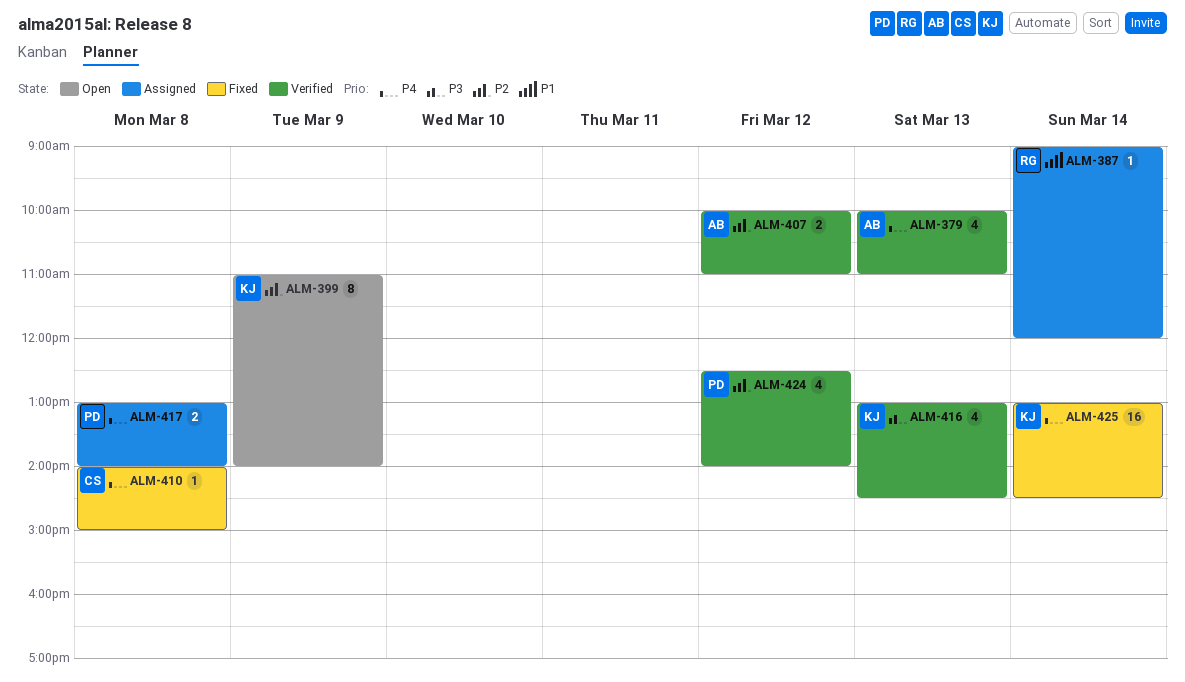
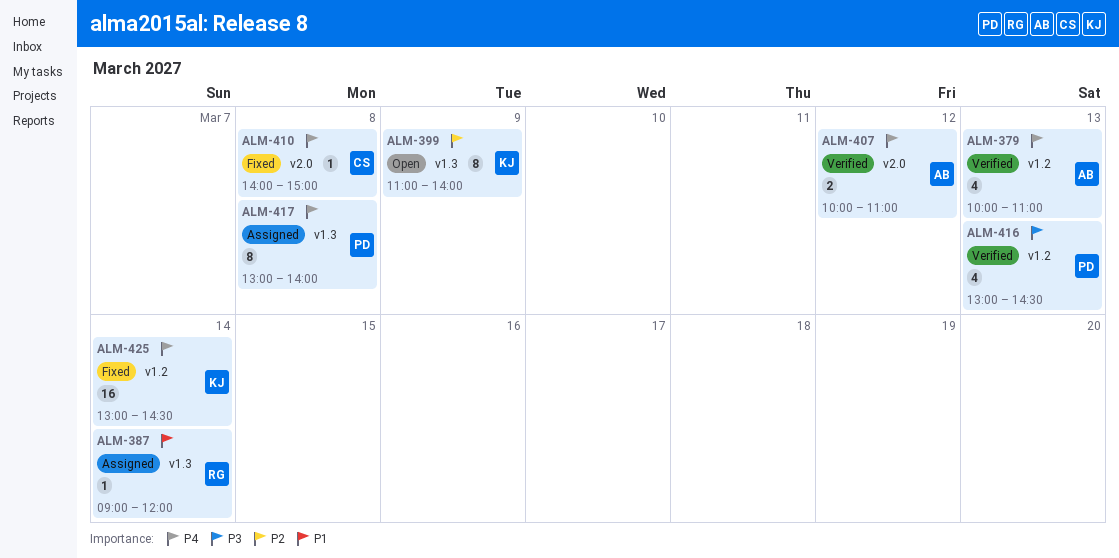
ALM-407, priority: P2 -> P4
ALM-416, owner: KJ -> PD
ALM-417, estimate: 2 -> 8
ALM-424: present -> none

